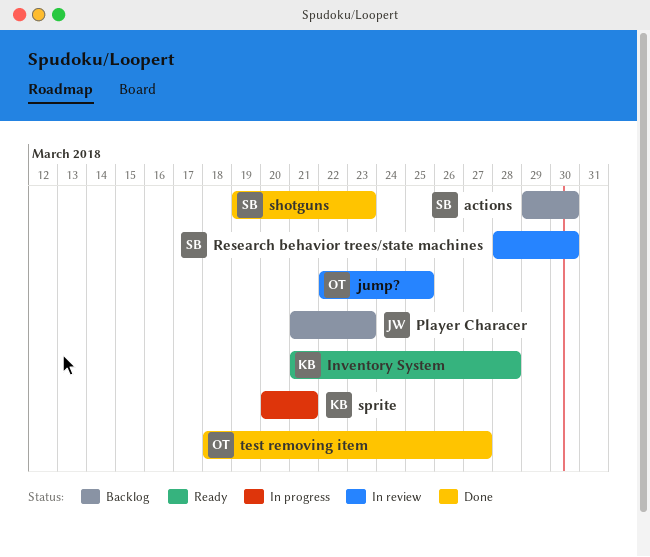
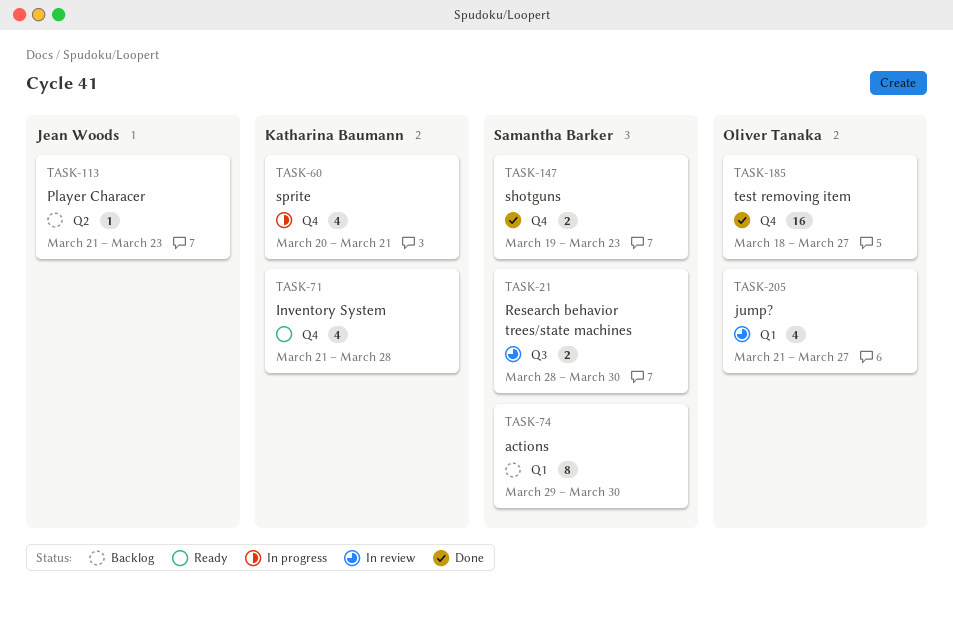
jump?, start: Mar 22 -> Mar 21
jump?, due: Mar 25 -> Mar 27

